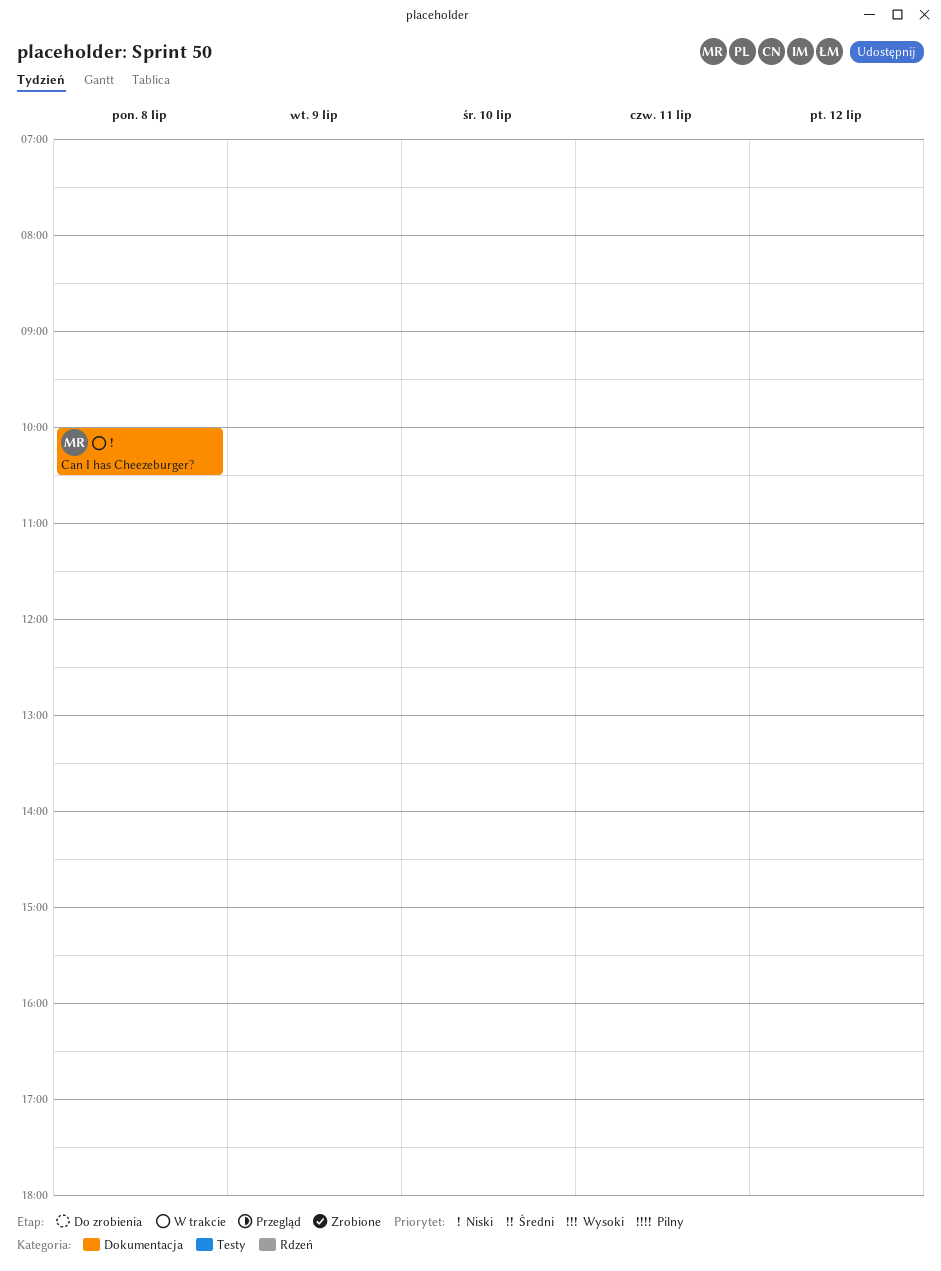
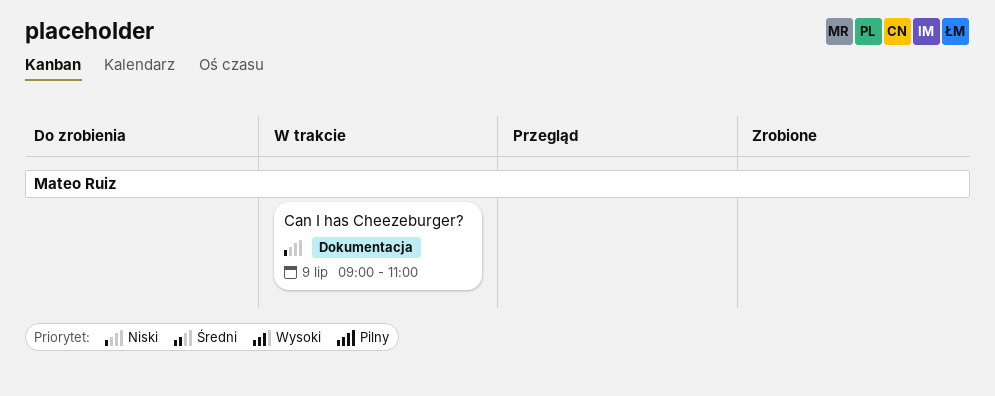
Can I has Cheezeburger?, day: Jul 8 -> Jul 9
Can I has Cheezeburger?, begins: 10:00 -> 09:00
Can I has Cheezeburger?, ends: 10:30 -> 11:00

